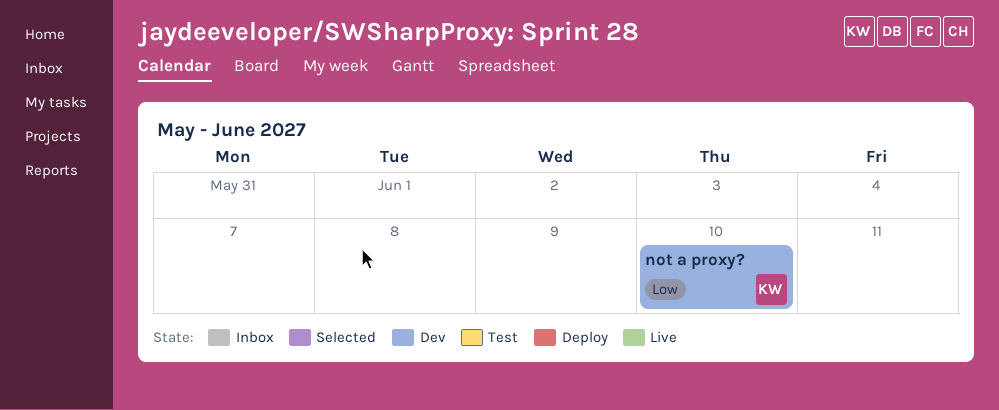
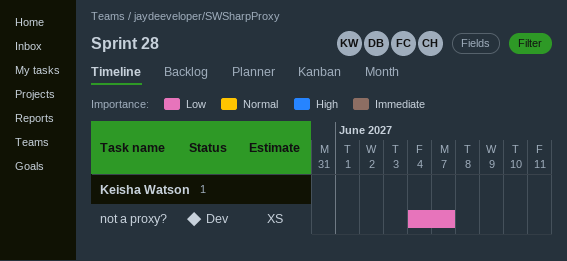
not a proxy?, due: Jun 10 -> Jun 7

